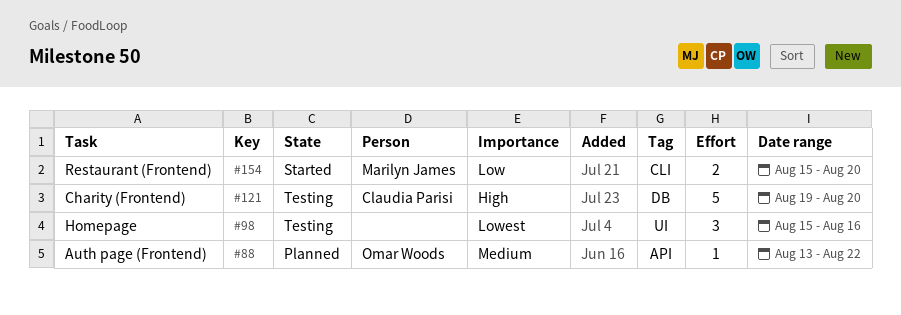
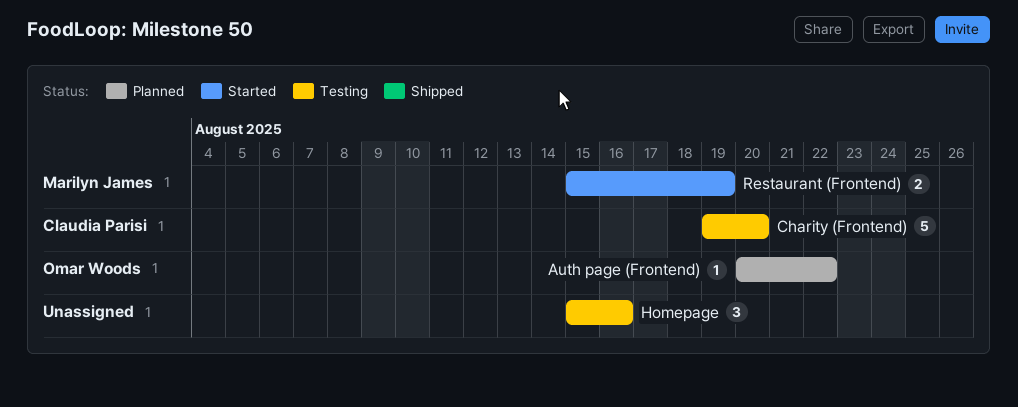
Auth page (Frontend), start: Aug 13 -> Aug 20
Restaurant (Frontend), due: Aug 20 -> Aug 19

